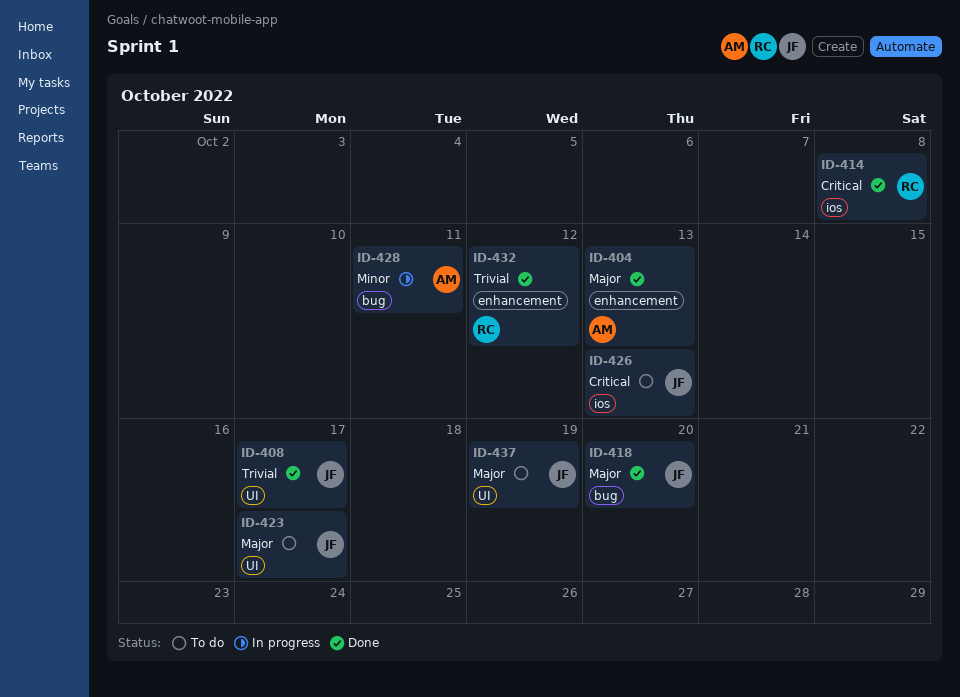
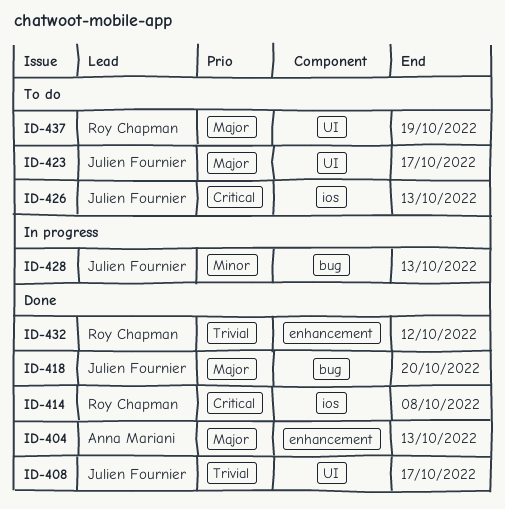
ID-428, owner: Anna Mariani -> Julien Fournier
ID-428, due: Oct 11 -> Oct 13
ID-437, owner: Julien Fournier -> Roy Chapman

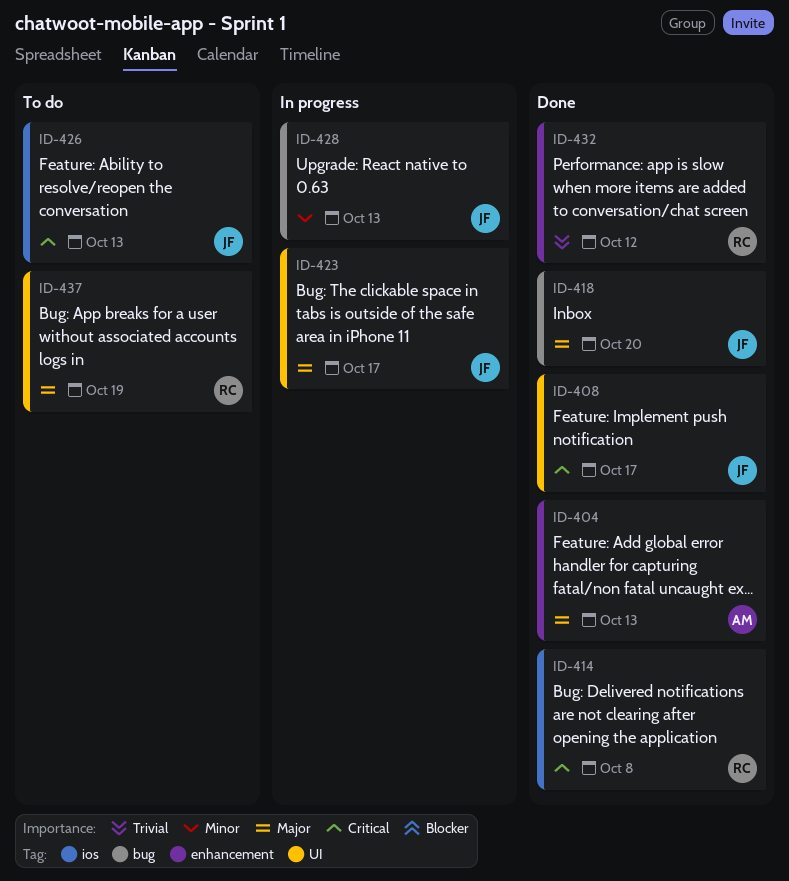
ID-408, priority: Trivial -> Critical
ID-423, status: To do -> In progress

